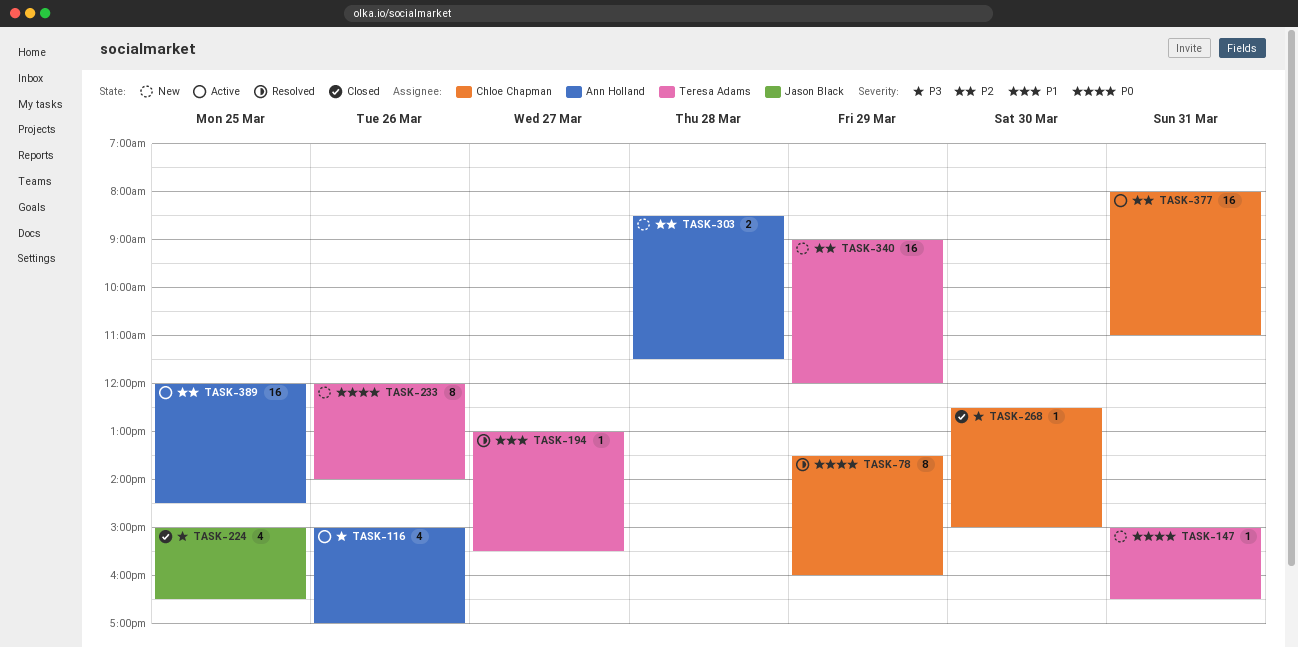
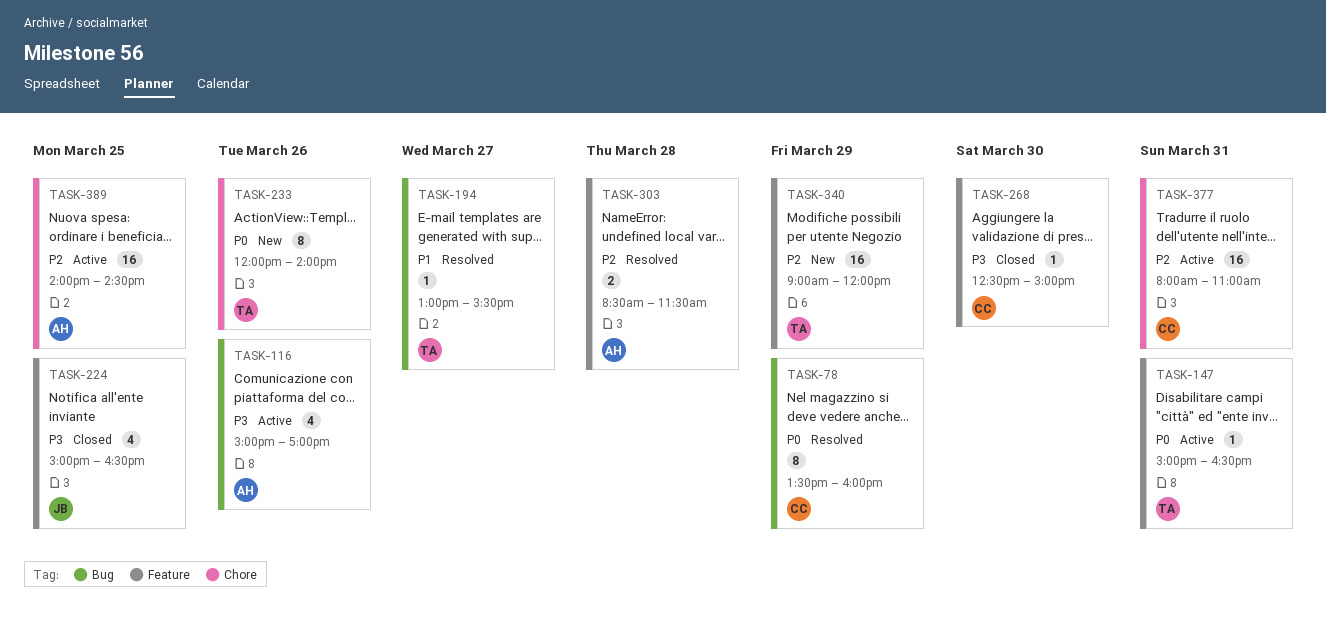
TASK-147, status: New -> Active
TASK-303, status: New -> Resolved
TASK-389, begins: 12:00 -> 14:00

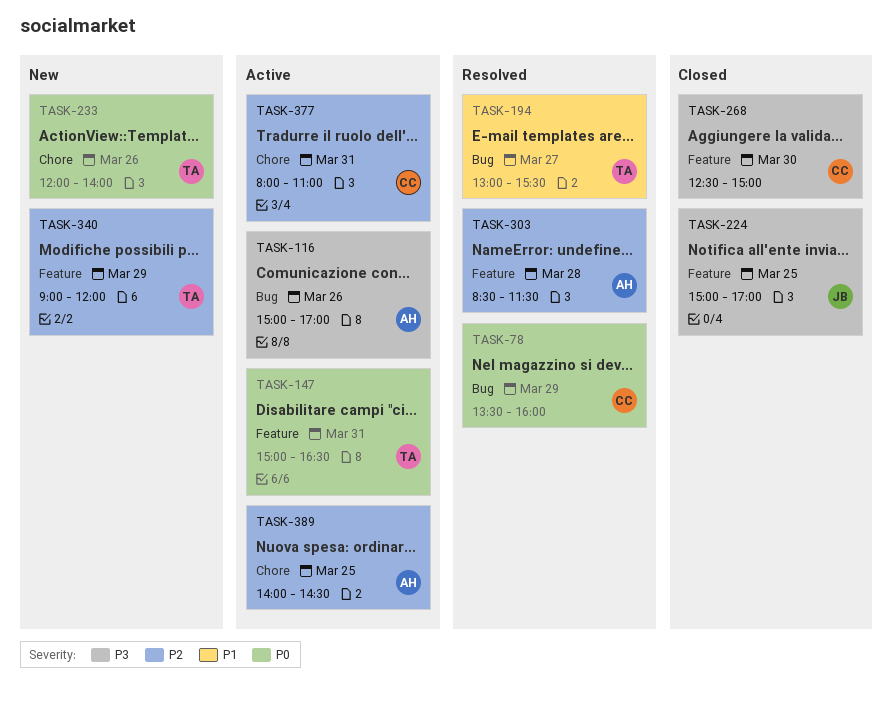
TASK-224, ends: 16:30 -> 17:00

